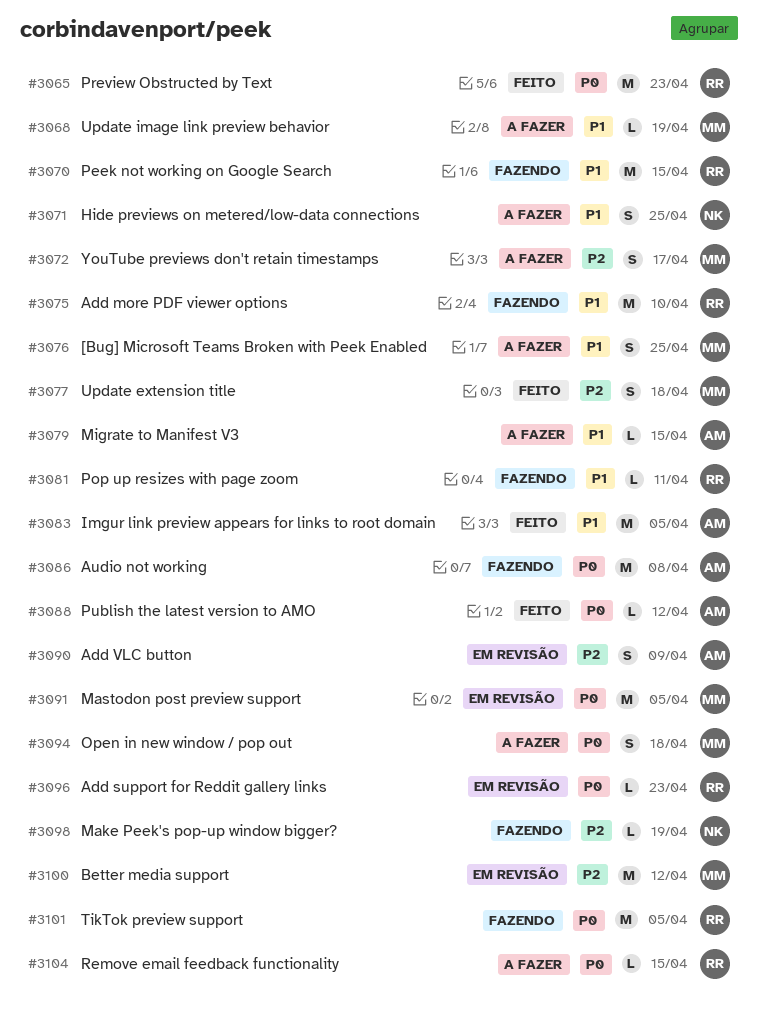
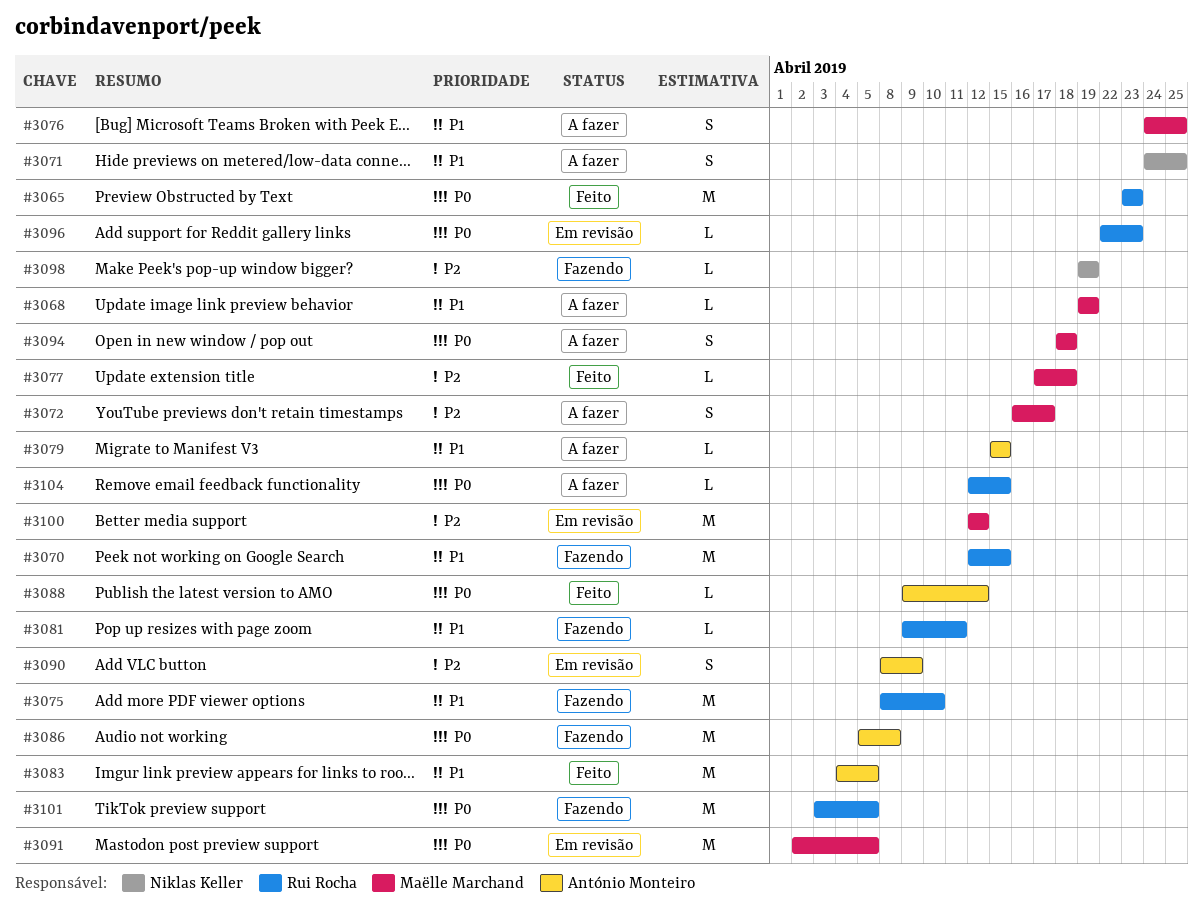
#3077, estimate: S -> L

